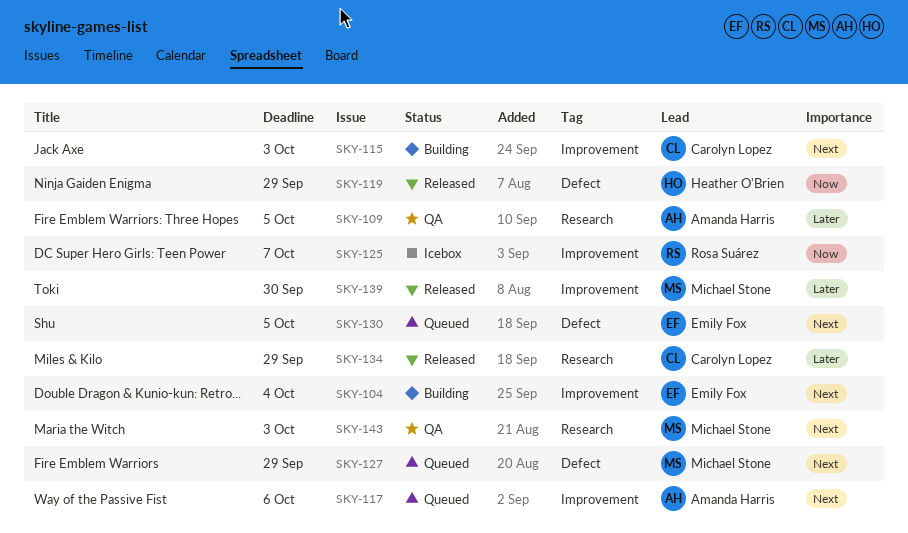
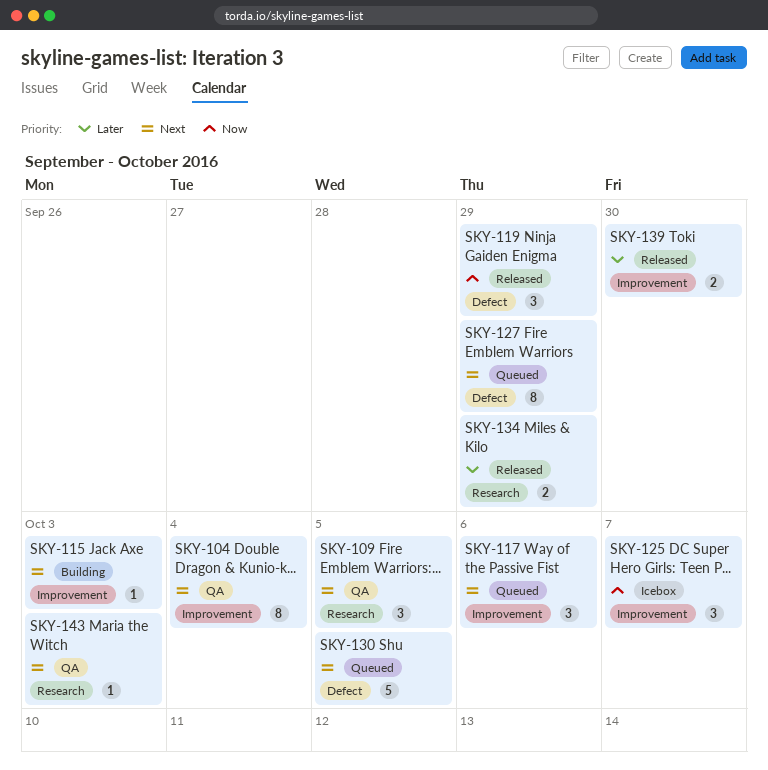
SKY-104, status: Building -> QA
SKY-109, priority: Later -> Next

